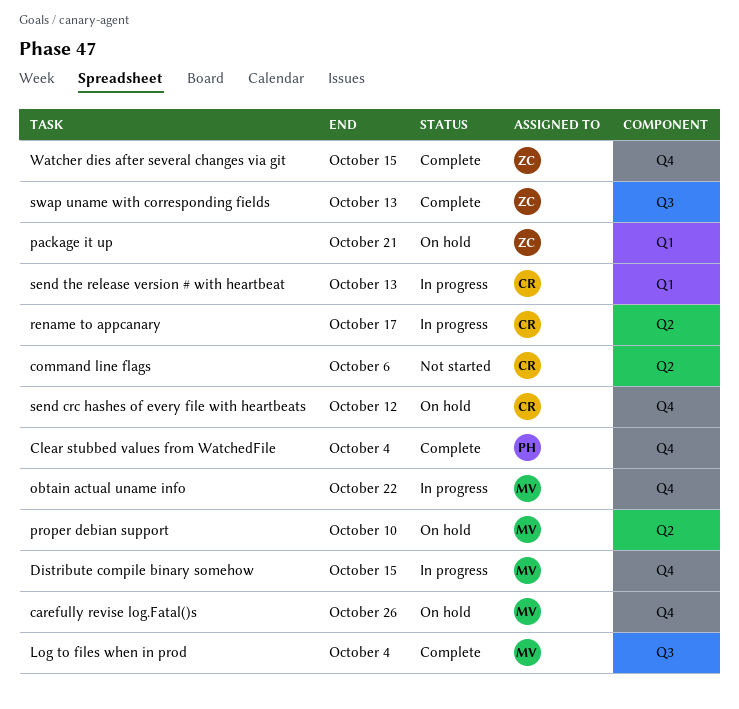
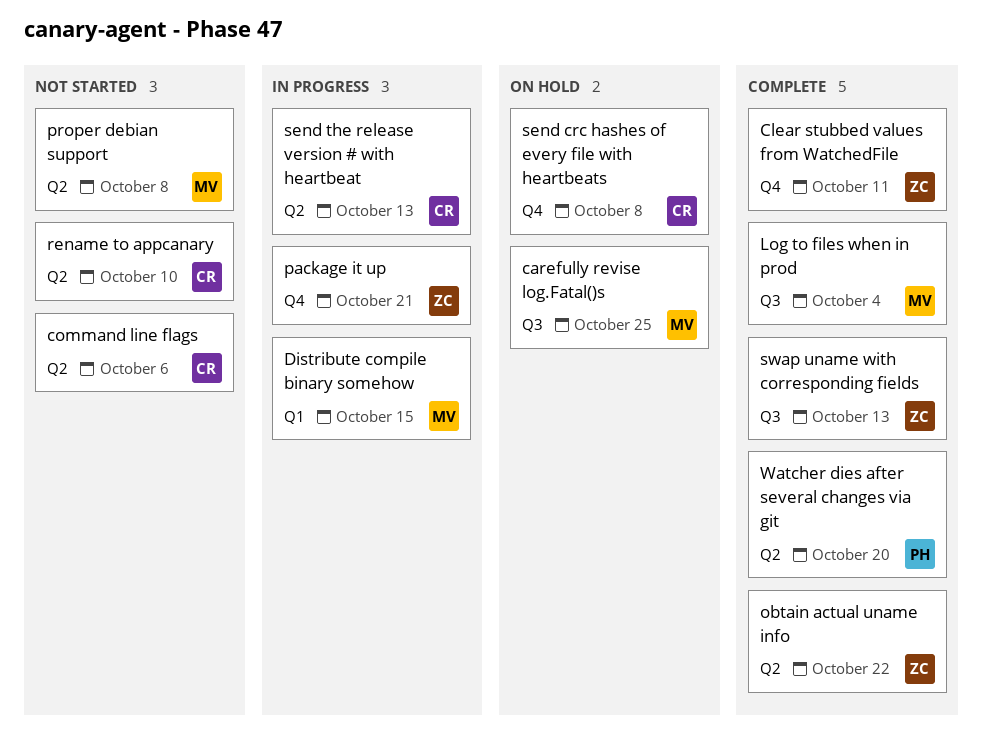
carefully revise log.Fatal()s, label: Q4 -> Q3
carefully revise log.Fatal()s, due: Oct 26 -> Oct 25
Clear stubbed values from WatchedFile, owner: PH -> ZC
Clear stubbed values from WatchedFile, due: Oct 4 -> Oct 11
Distribute compile binary somehow, label: Q4 -> Q1
obtain actual uname info, status: In progress -> Complete
obtain actual uname info, owner: MV -> ZC
obtain actual uname info, label: Q4 -> Q2
package it up, status: On hold -> In progress
package it up, label: Q1 -> Q4
proper debian support, status: On hold -> Not started
proper debian support, due: Oct 10 -> Oct 8
rename to appcanary, status: In progress -> Not started
rename to appcanary, due: Oct 17 -> Oct 10
send crc hashes of every file with heartbeats, due: Oct 12 -> Oct 8
send the release version # with heartbeat, label: Q1 -> Q2
Watcher dies after several changes via git, owner: ZC -> PH
Watcher dies after several changes via git, label: Q4 -> Q2
Watcher dies after several changes via git, due: Oct 15 -> Oct 20

